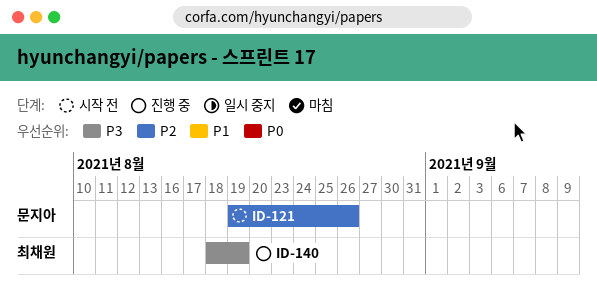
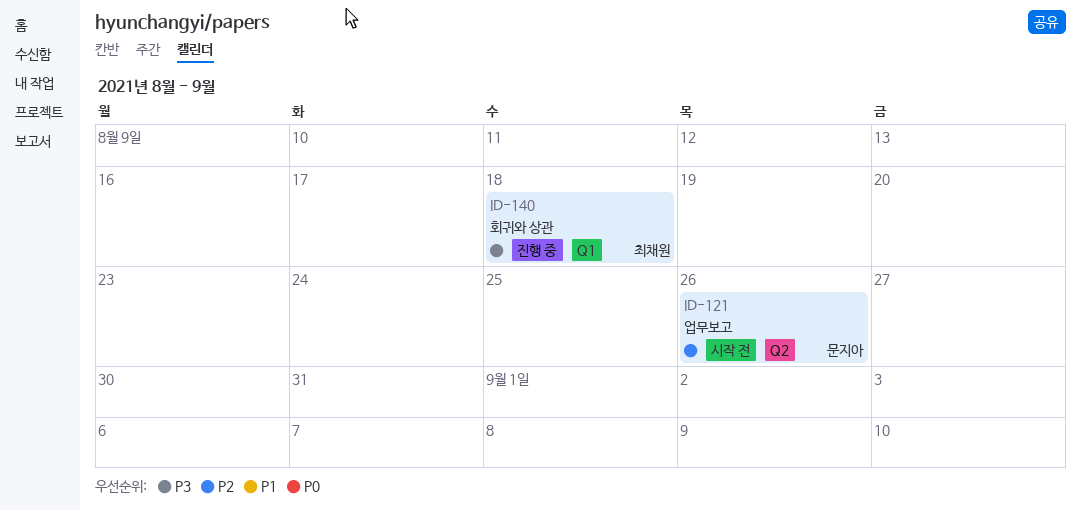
ID-140, due: Aug 19 -> Aug 18

